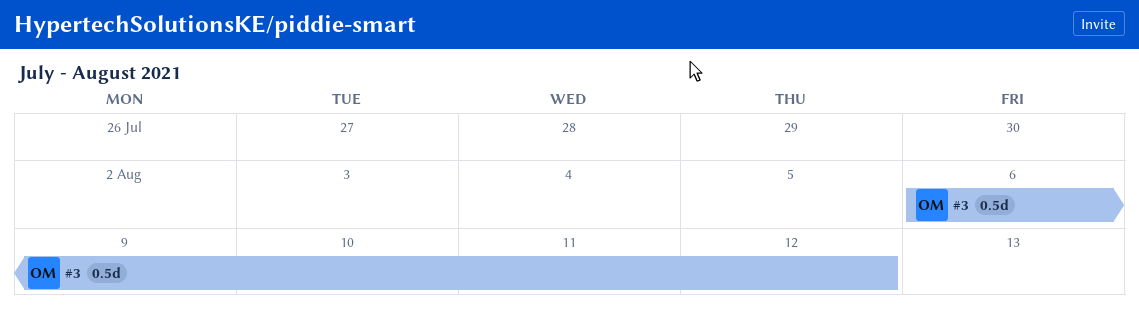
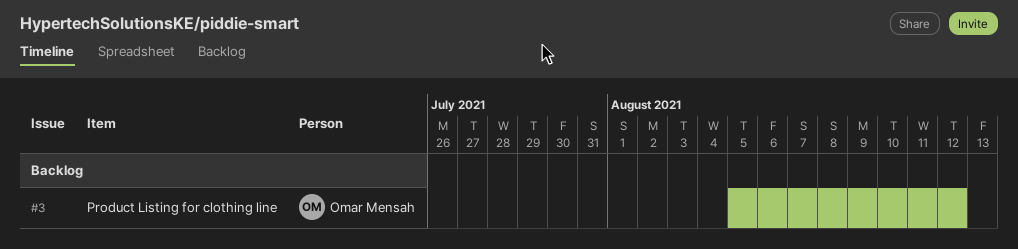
#3, start: Aug 6 -> Aug 5

